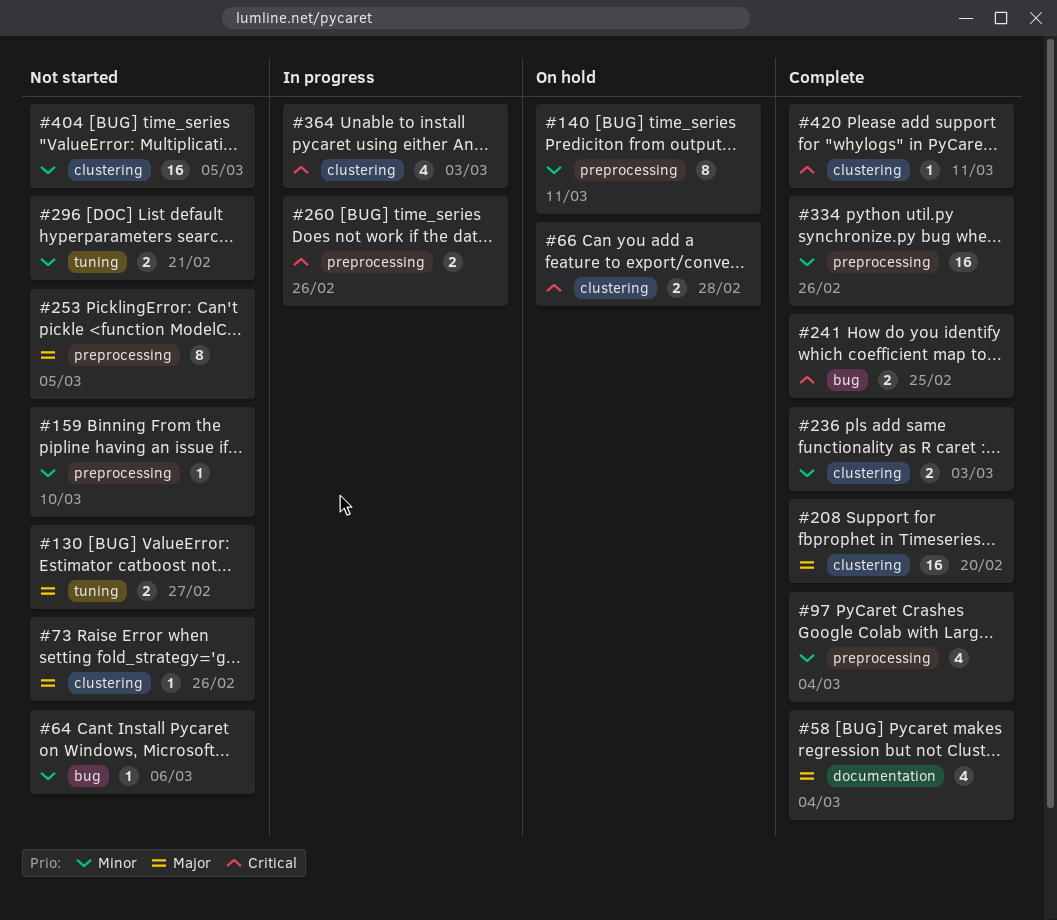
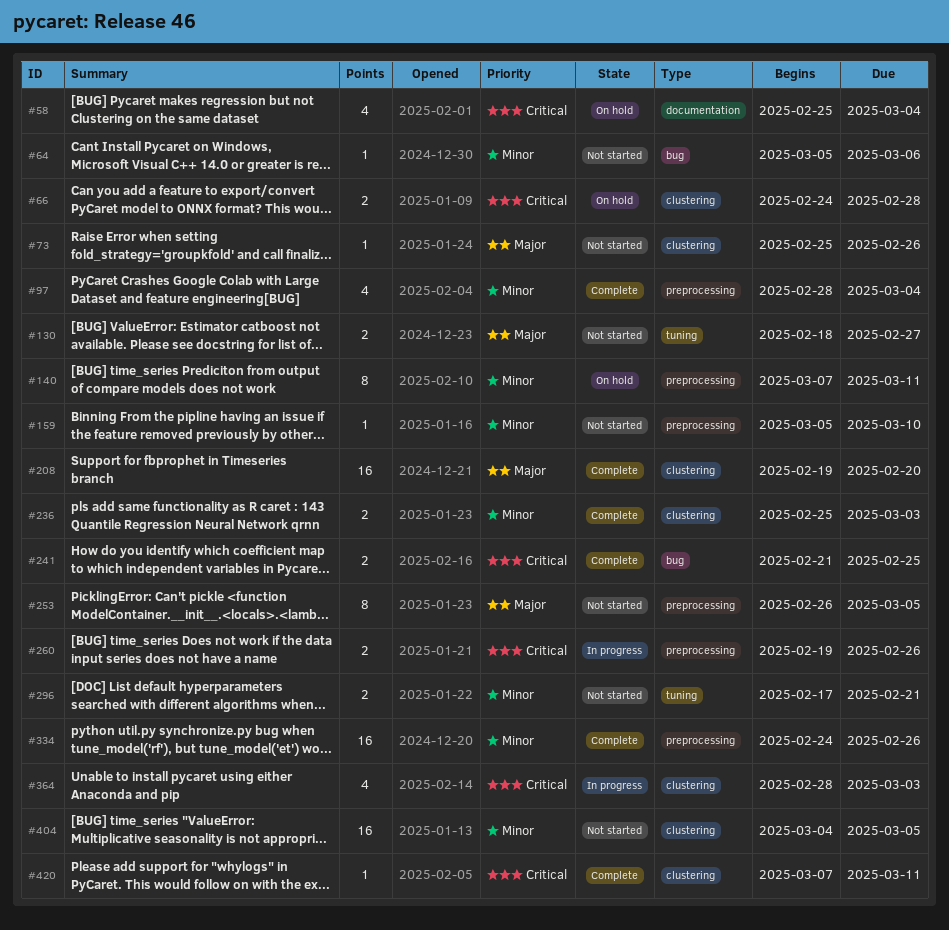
#58, status: Complete -> On hold
#58, priority: Major -> Critical

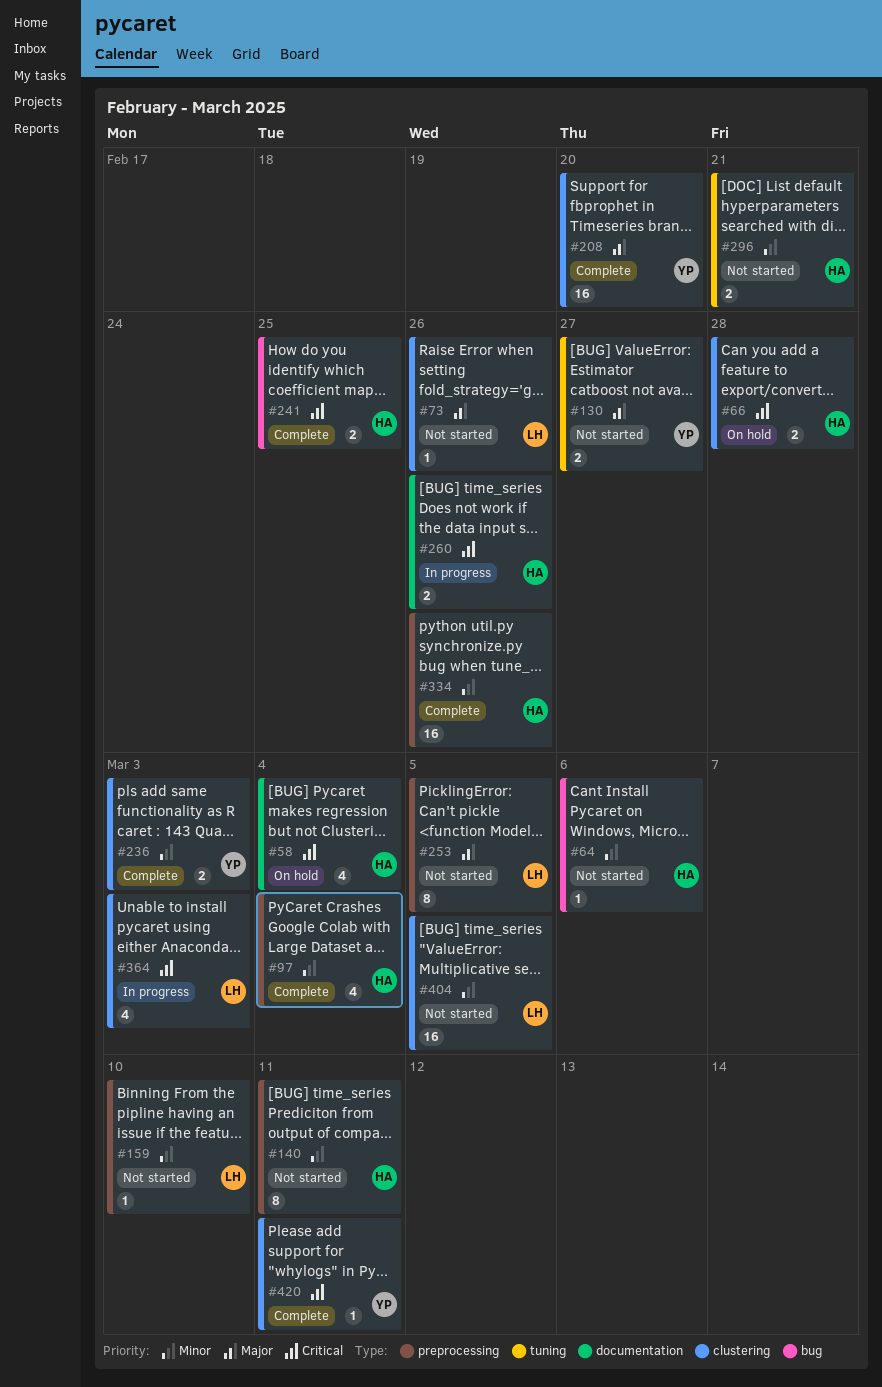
#140, status: On hold -> Not started
#260, label: preprocessing -> documentation

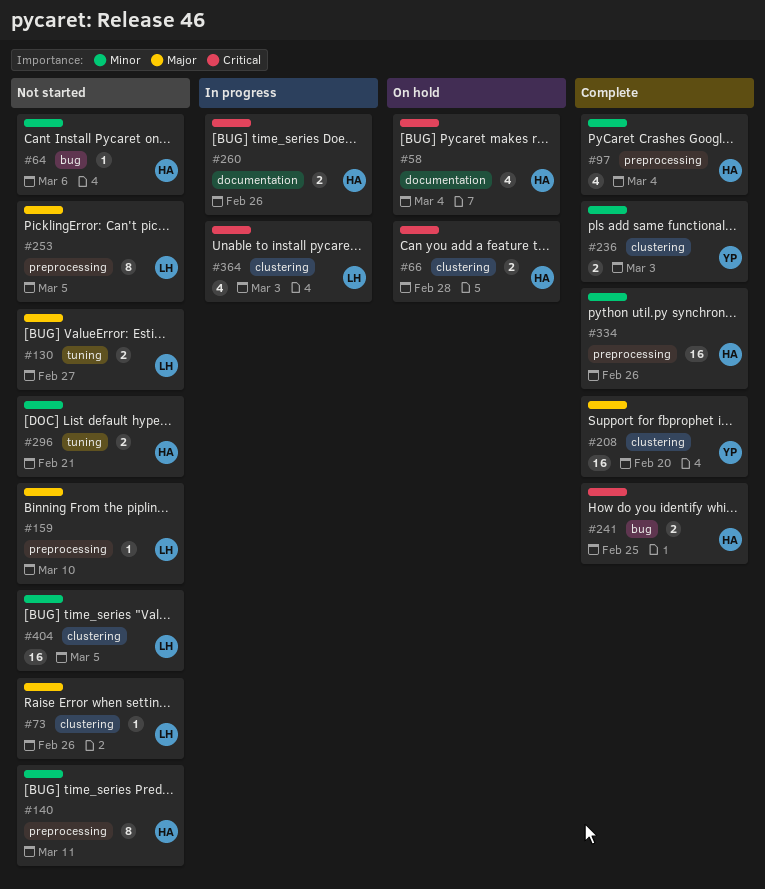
#130, owner: YP -> LH
#159, priority: Minor -> Major
#420: present -> none

